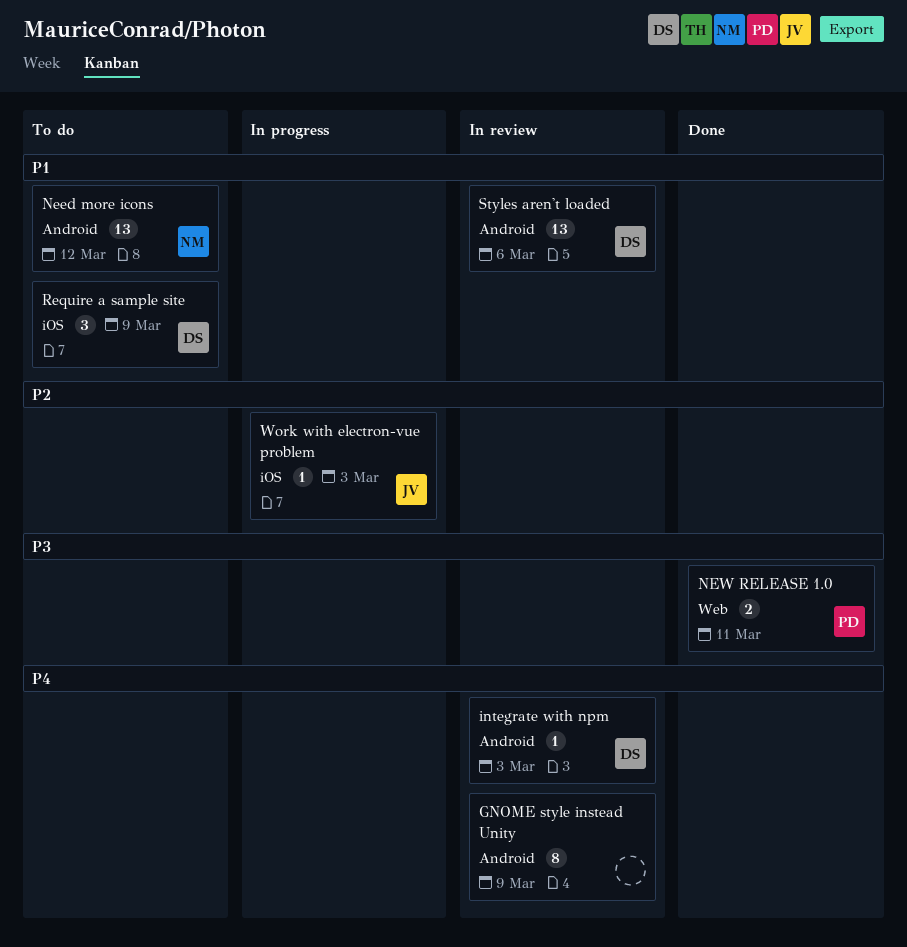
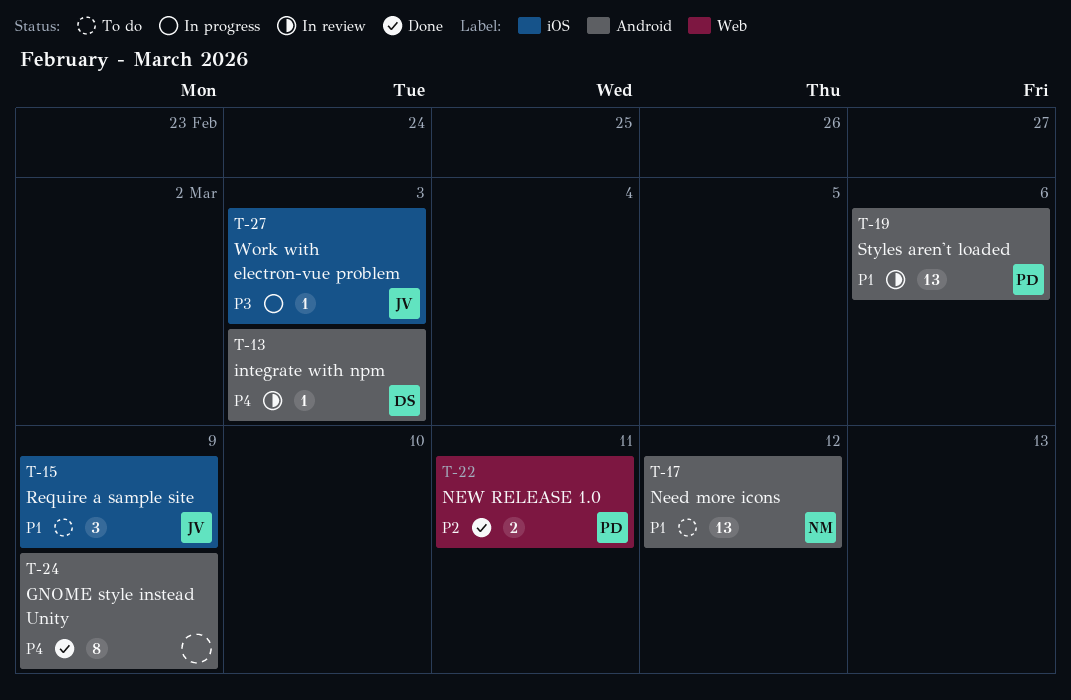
GNOME style instead Unity, status: In review -> Done
NEW RELEASE 1.0, priority: P3 -> P2
Require a sample site, owner: DS -> JV
Styles aren't loaded, owner: DS -> PD
Work with electron-vue problem, priority: P2 -> P3

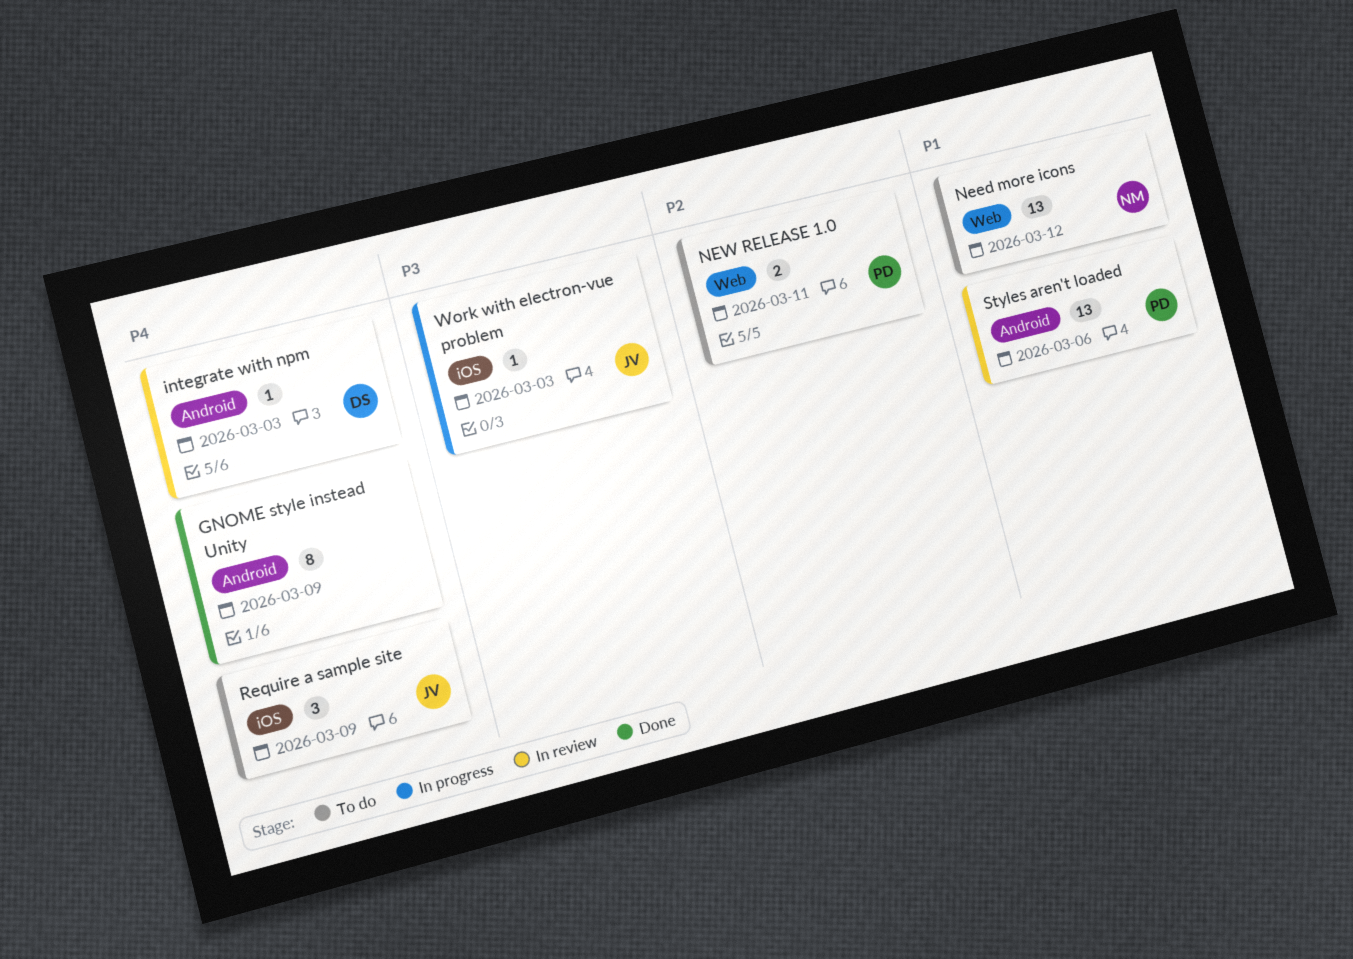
Need more icons, label: Android -> Web
NEW RELEASE 1.0, status: Done -> To do
Require a sample site, priority: P1 -> P4

